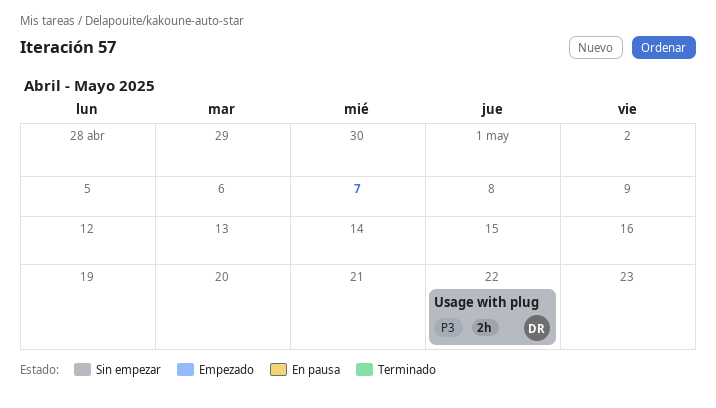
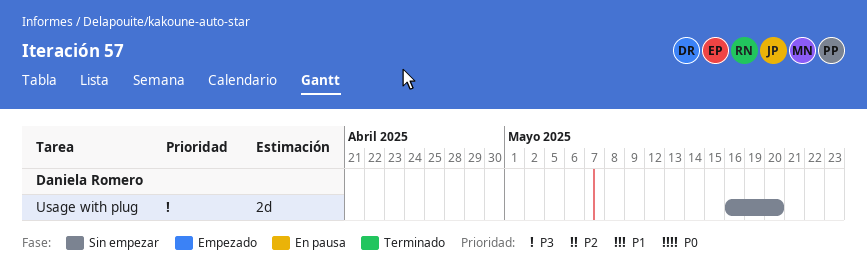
Usage with plug, estimate: 2h -> 2d
Usage with plug, due: May 22 -> May 20

